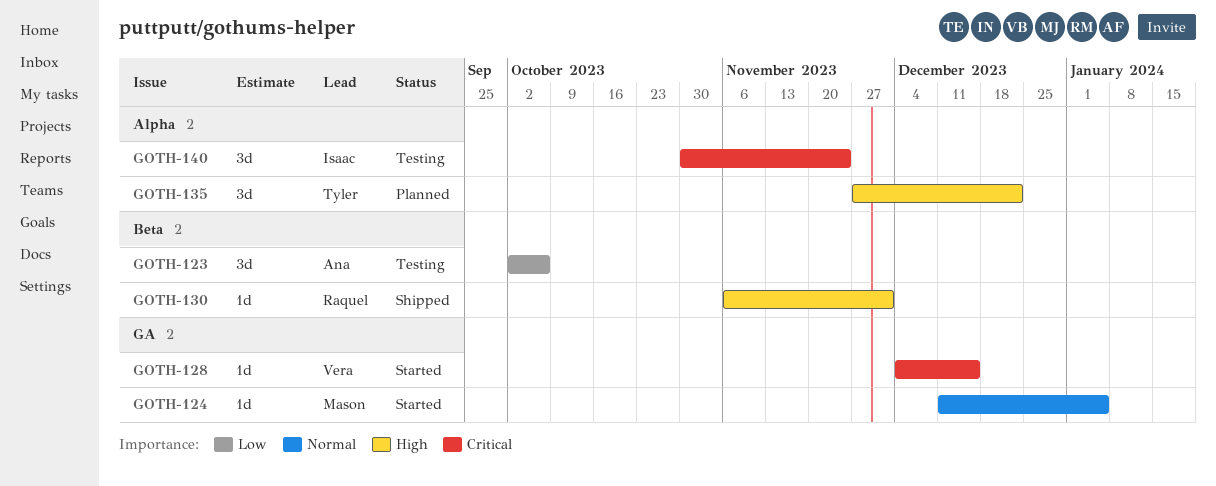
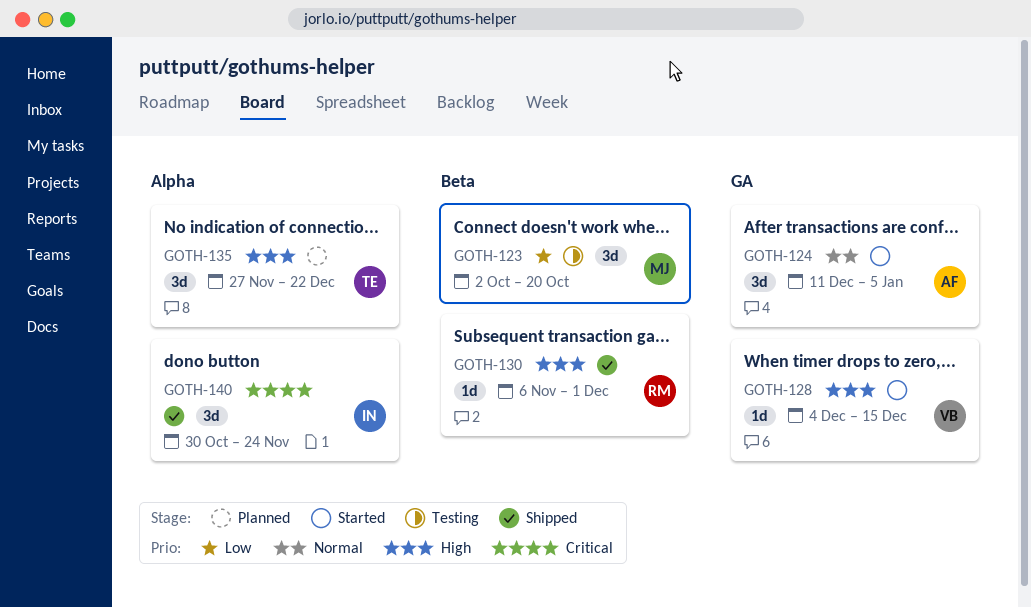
GOTH-123, owner: Ana -> Mason
GOTH-123, due: Oct 6 -> Oct 20
GOTH-124, owner: Mason -> Ana
GOTH-124, estimate: 1d -> 3d
GOTH-128, priority: Critical -> High
GOTH-140, status: Testing -> Shipped

